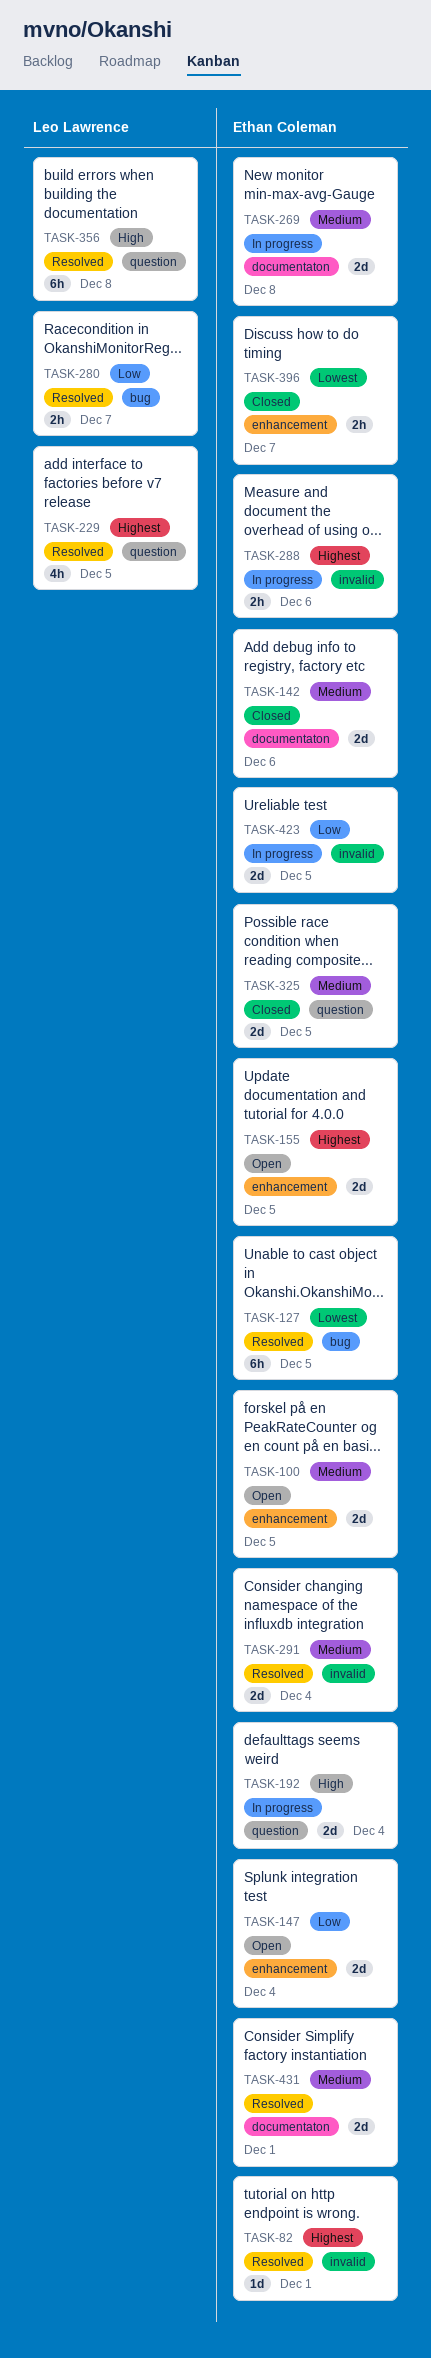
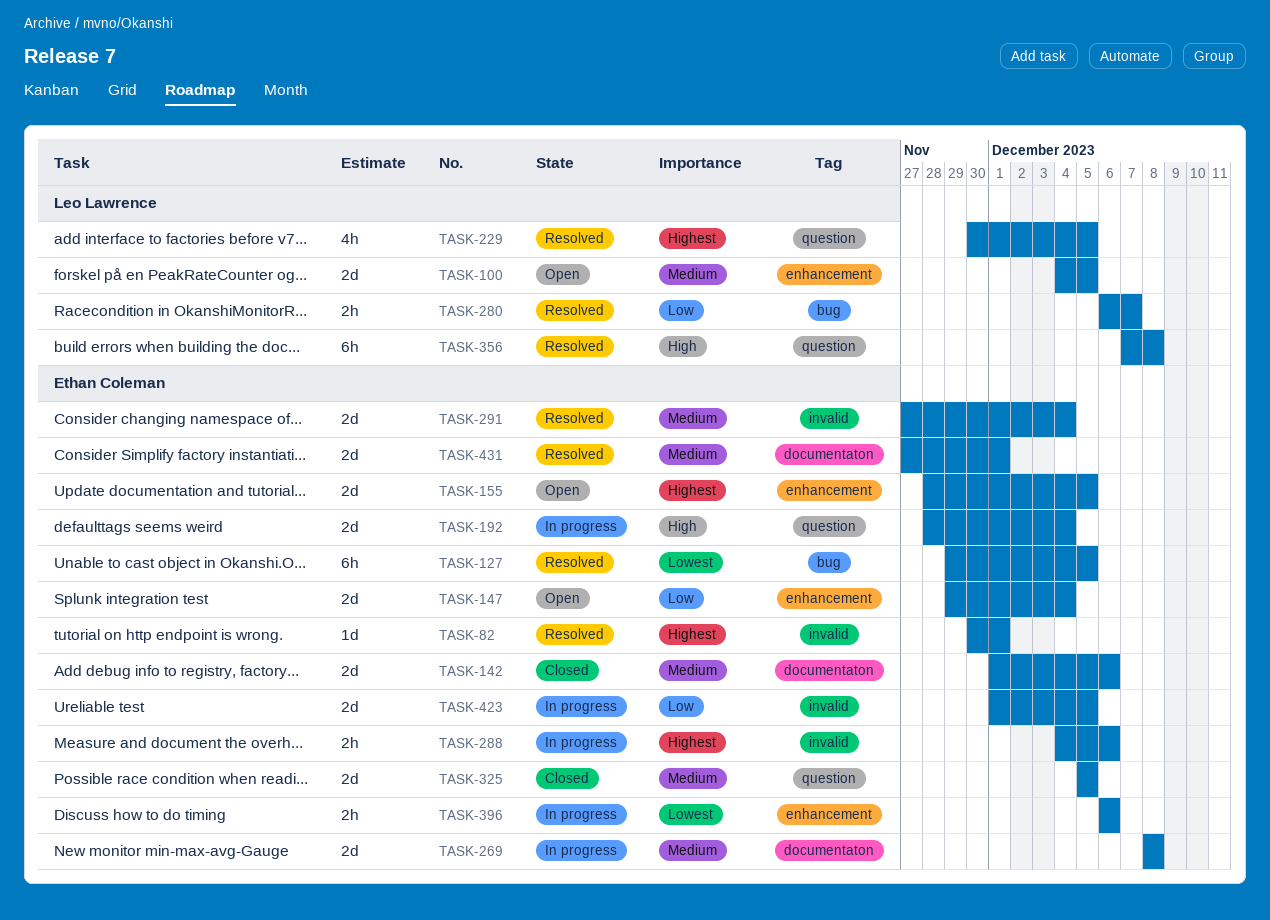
TASK-100, owner: Ethan Coleman -> Leo Lawrence
TASK-396, status: Closed -> In progress
TASK-396, due: Dec 7 -> Dec 6

